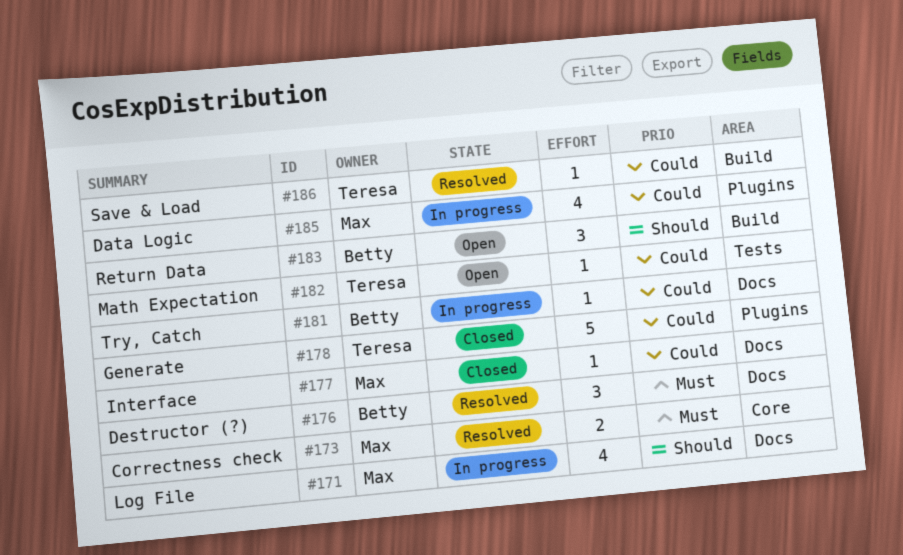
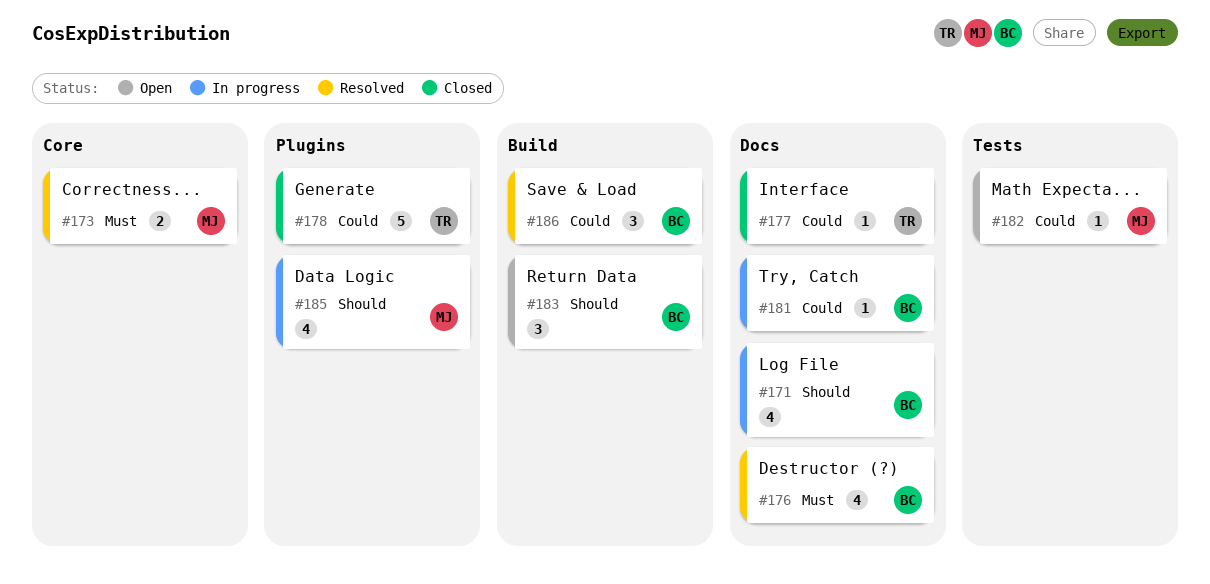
#171, owner: Max -> Betty
#176, estimate: 3 -> 4
#177, owner: Max -> Teresa
#182, owner: Teresa -> Max
#185, priority: Could -> Should
#186, owner: Teresa -> Betty
#186, estimate: 1 -> 3

